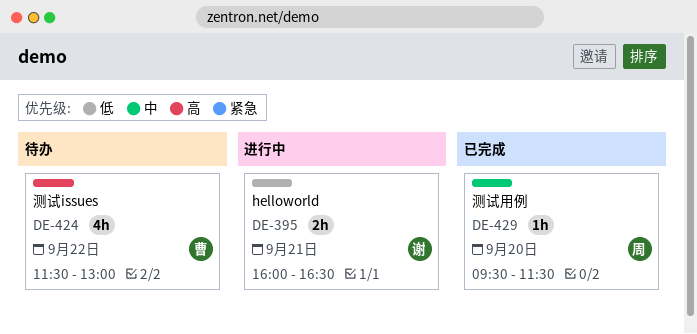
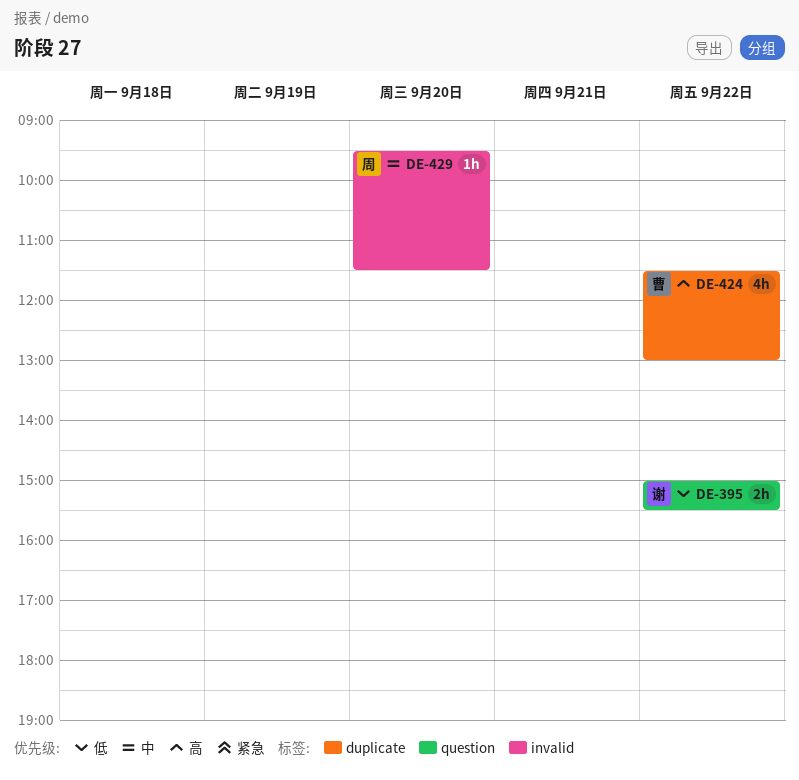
DE-395, day: Sep 21 -> Sep 22
DE-395, begins: 16:00 -> 15:00
DE-395, ends: 16:30 -> 15:30

